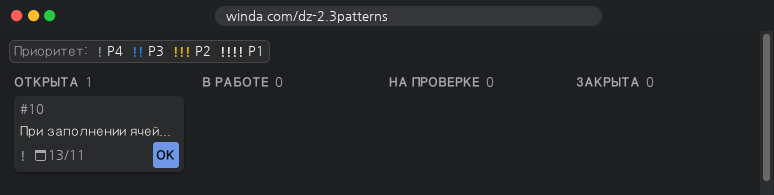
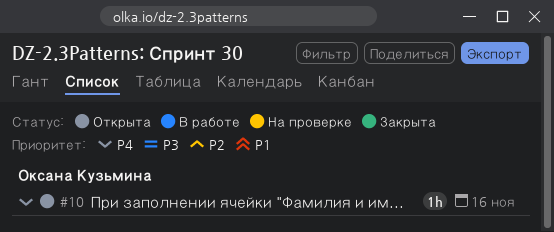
#10, due: Nov 13 -> Nov 16

